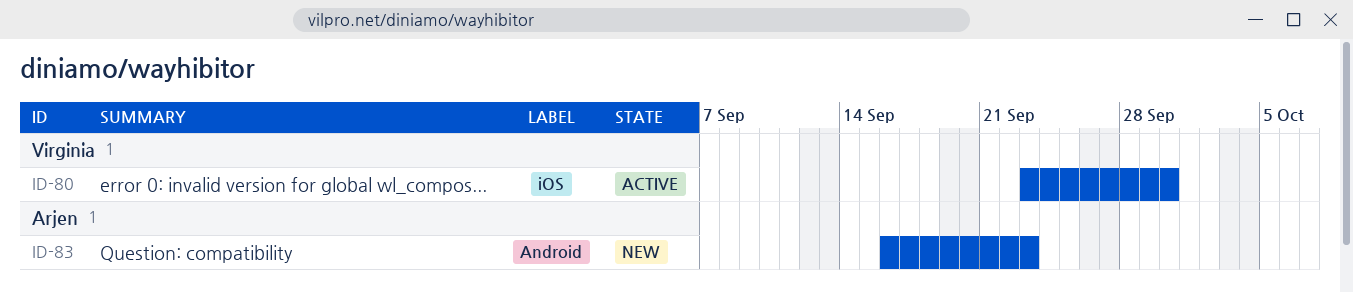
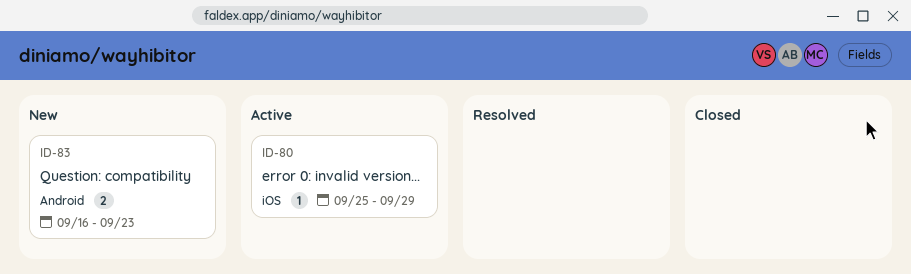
ID-80, start: Sep 23 -> Sep 25
ID-80, due: Sep 30 -> Sep 29

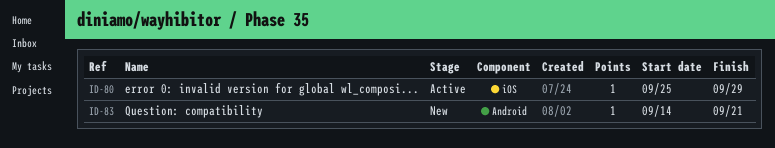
ID-83, estimate: 2 -> 1
ID-83, start: Sep 16 -> Sep 14
ID-83, due: Sep 23 -> Sep 21

